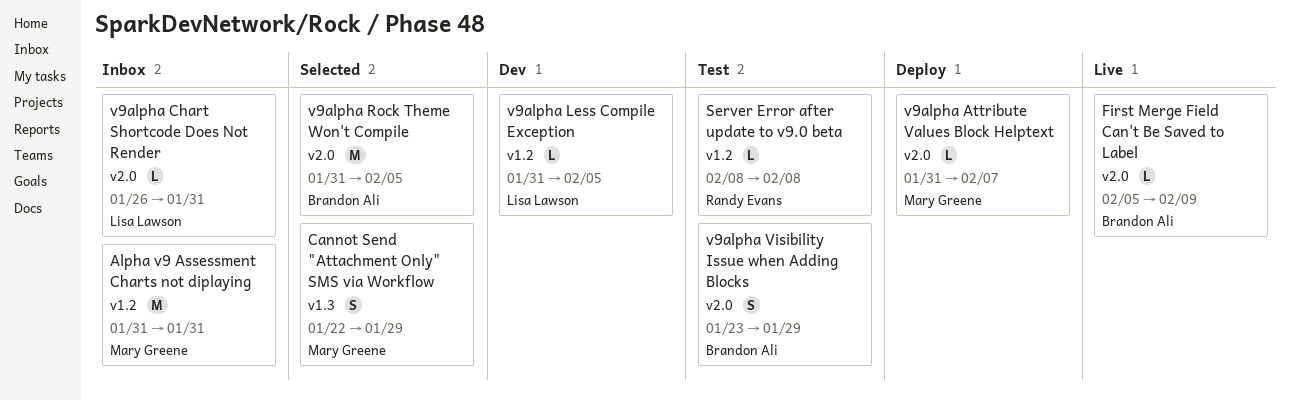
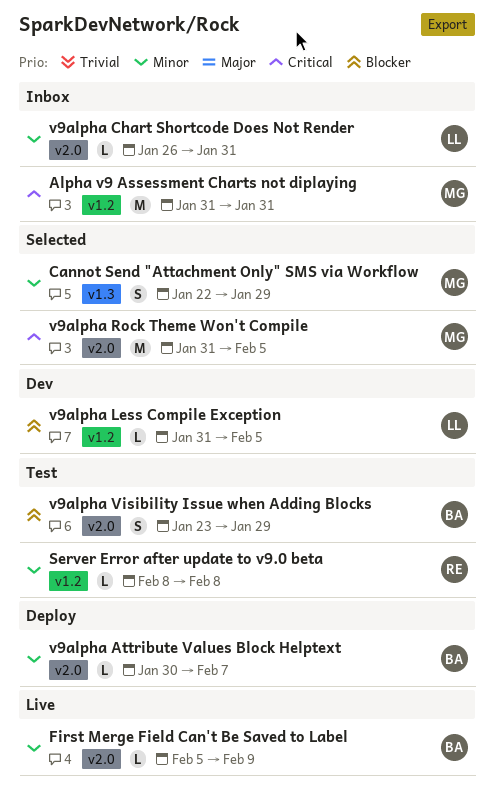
v9alpha Attribute Values Block Helptext, owner: Mary Greene -> Brandon Ali
v9alpha Attribute Values Block Helptext, start: Jan 31 -> Jan 30
v9alpha Rock Theme Won't Compile, owner: Brandon Ali -> Mary Greene

